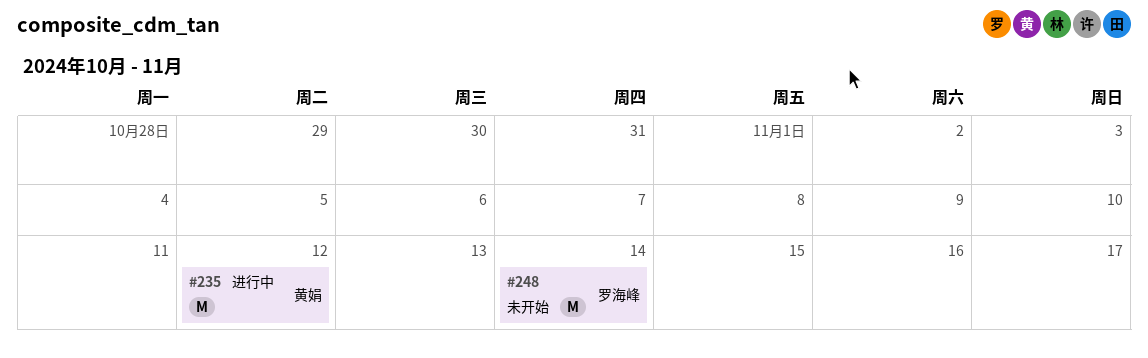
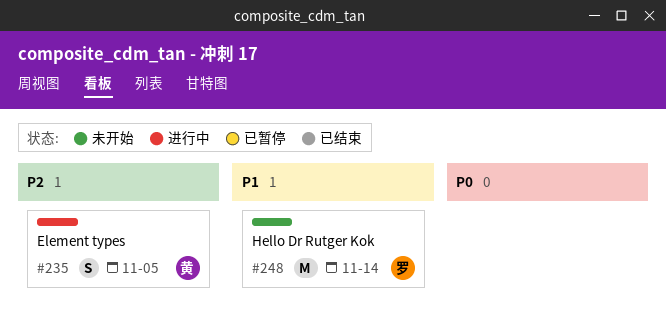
#235, estimate: M -> S
#235, due: Nov 12 -> Nov 5

